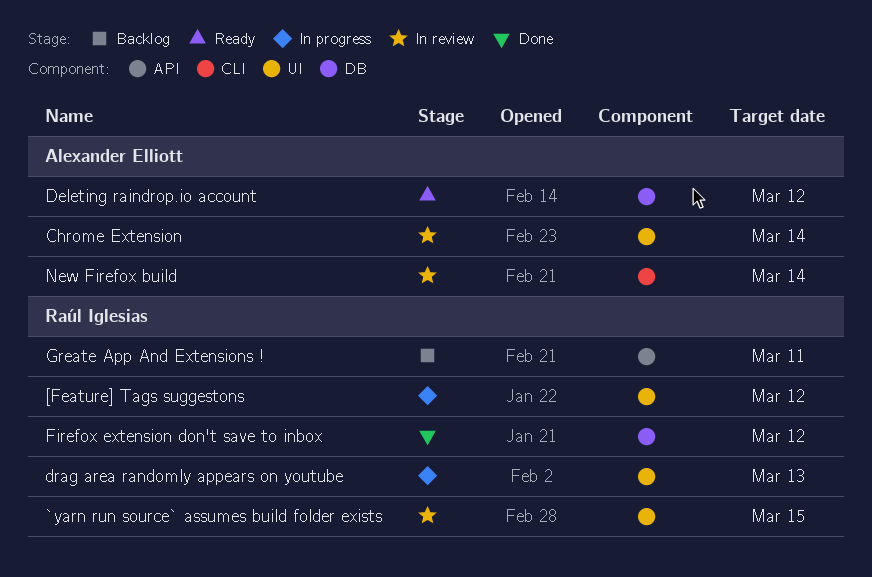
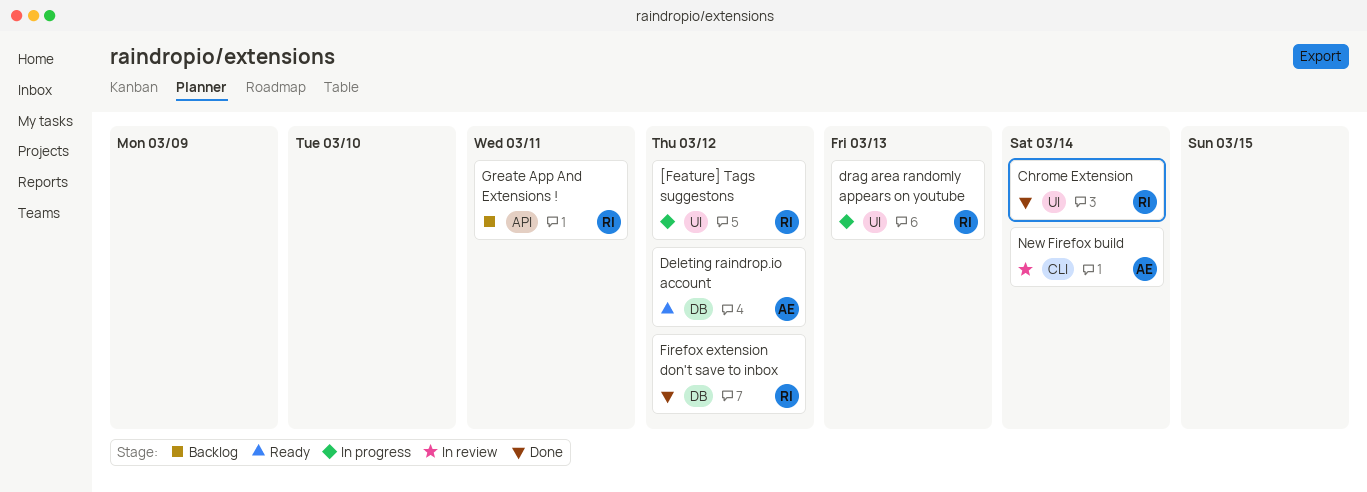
`yarn run source` assumes build folder exists: present -> none
Chrome Extension, status: In review -> Done
Chrome Extension, owner: Alexander Elliott -> Raúl Iglesias

